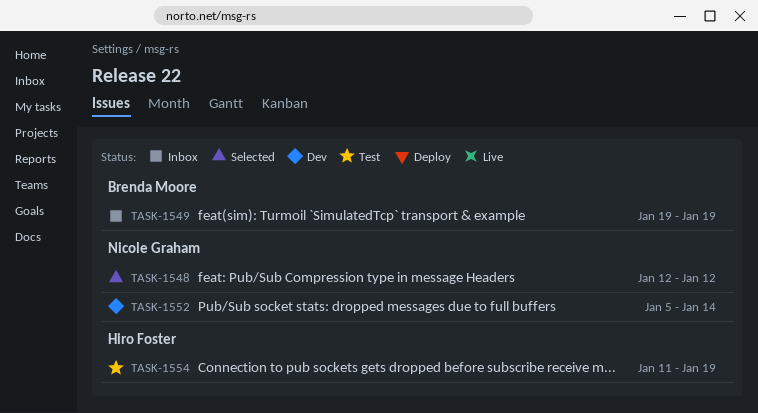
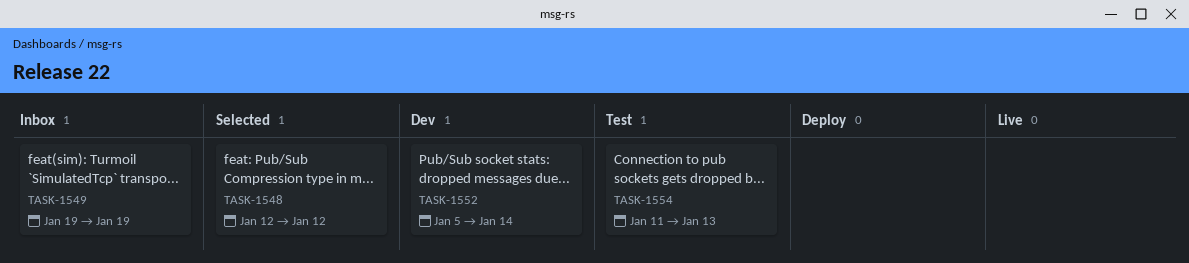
TASK-1554, due: Jan 19 -> Jan 13

